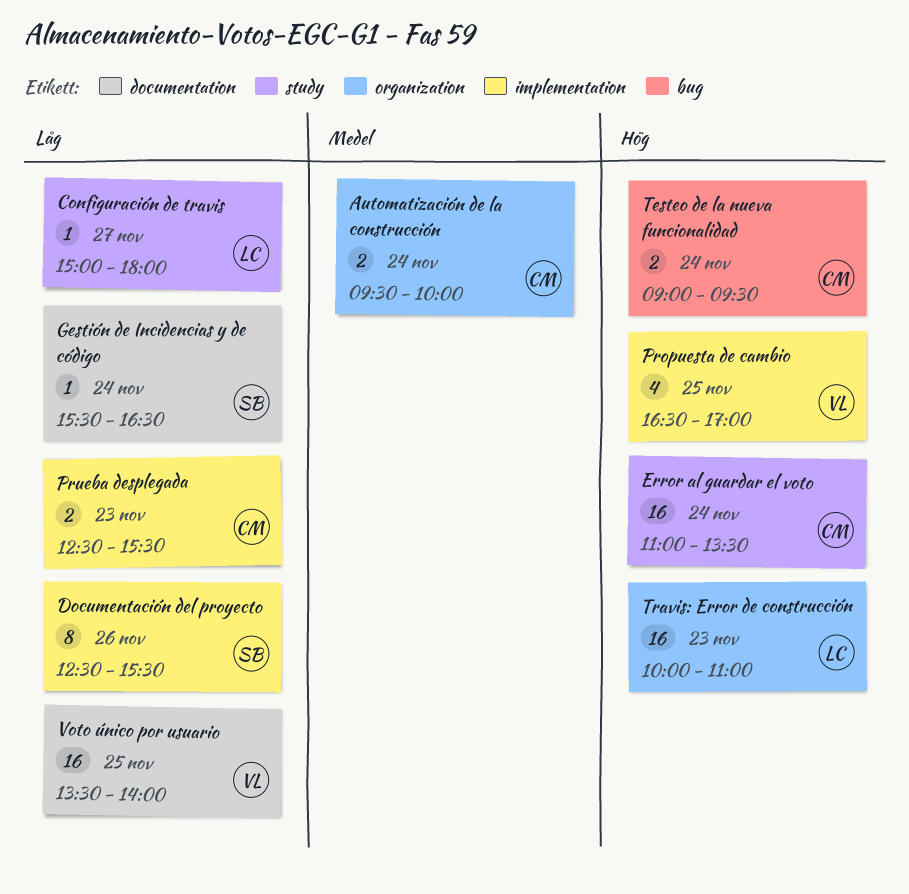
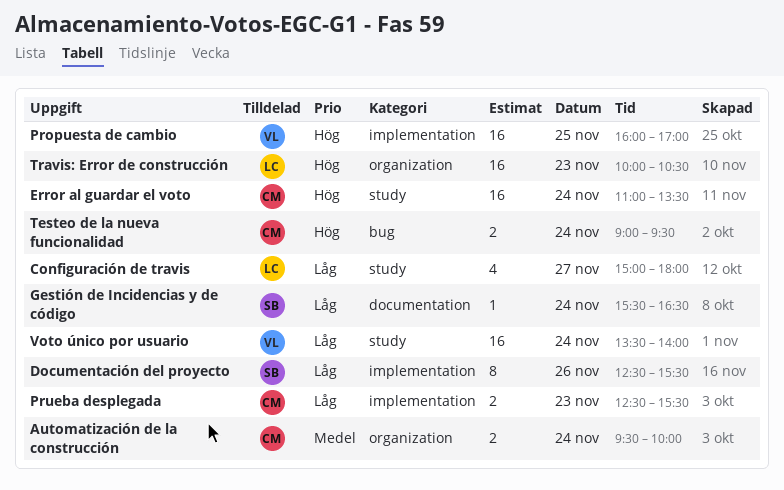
Configuración de travis, estimate: 1 -> 4
Propuesta de cambio, estimate: 4 -> 16
Propuesta de cambio, begins: 16:30 -> 16:00
Travis: Error de construcción, ends: 11:00 -> 10:30
Voto único por usuario, label: documentation -> study
Voto único por usuario, day: Nov 25 -> Nov 24

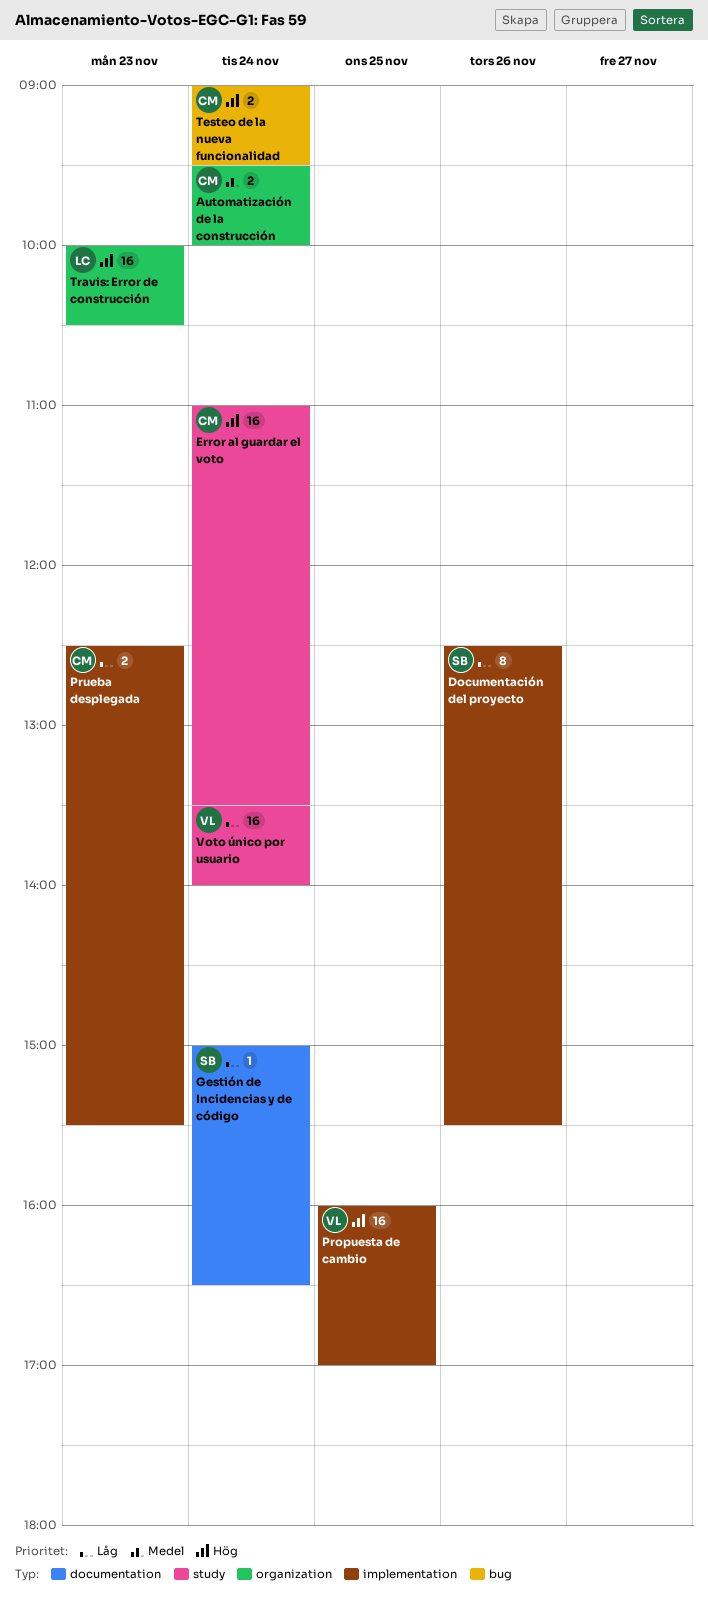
Configuración de travis: present -> none
Gestión de Incidencias y de código, begins: 15:30 -> 15:00

